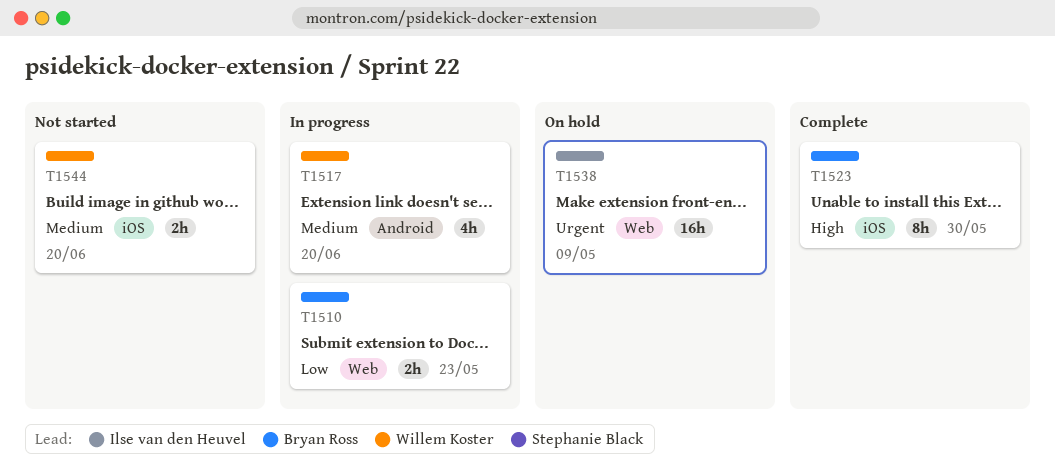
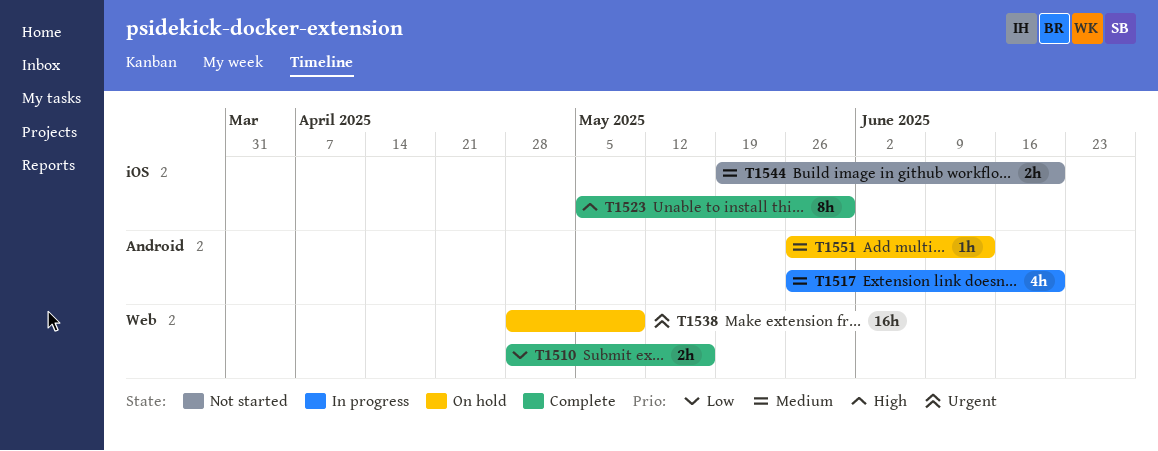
T1510, status: In progress -> Complete
T1510, due: May 23 -> May 16
T1551: none -> present

